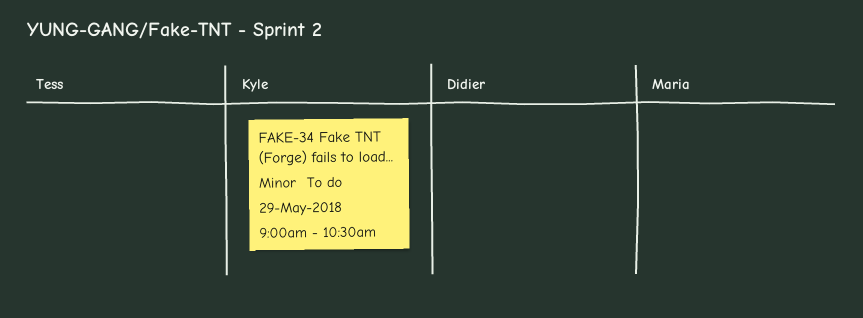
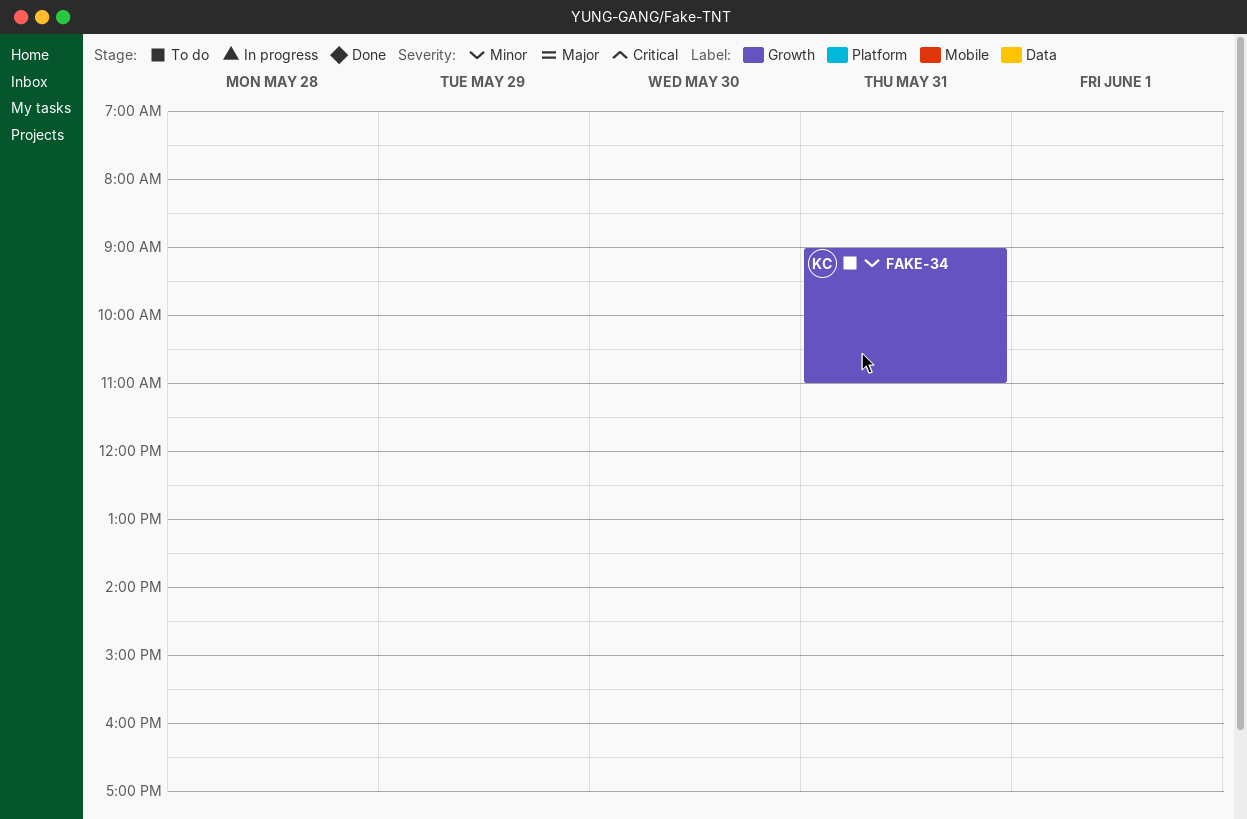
FAKE-34, day: May 29 -> May 31
FAKE-34, ends: 10:30 -> 11:00

